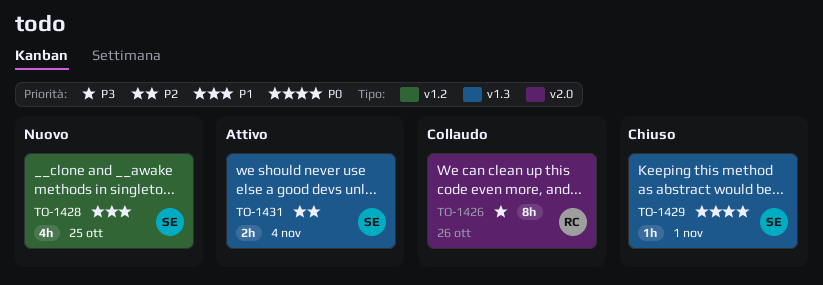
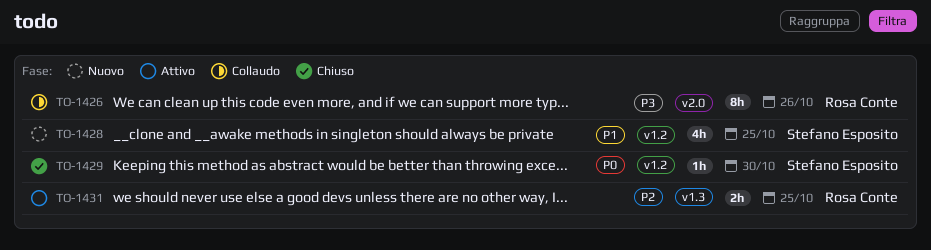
TO-1429, label: v1.3 -> v1.2
TO-1429, due: Nov 1 -> Oct 30
TO-1431, owner: Stefano Esposito -> Rosa Conte
TO-1431, due: Nov 4 -> Oct 25

